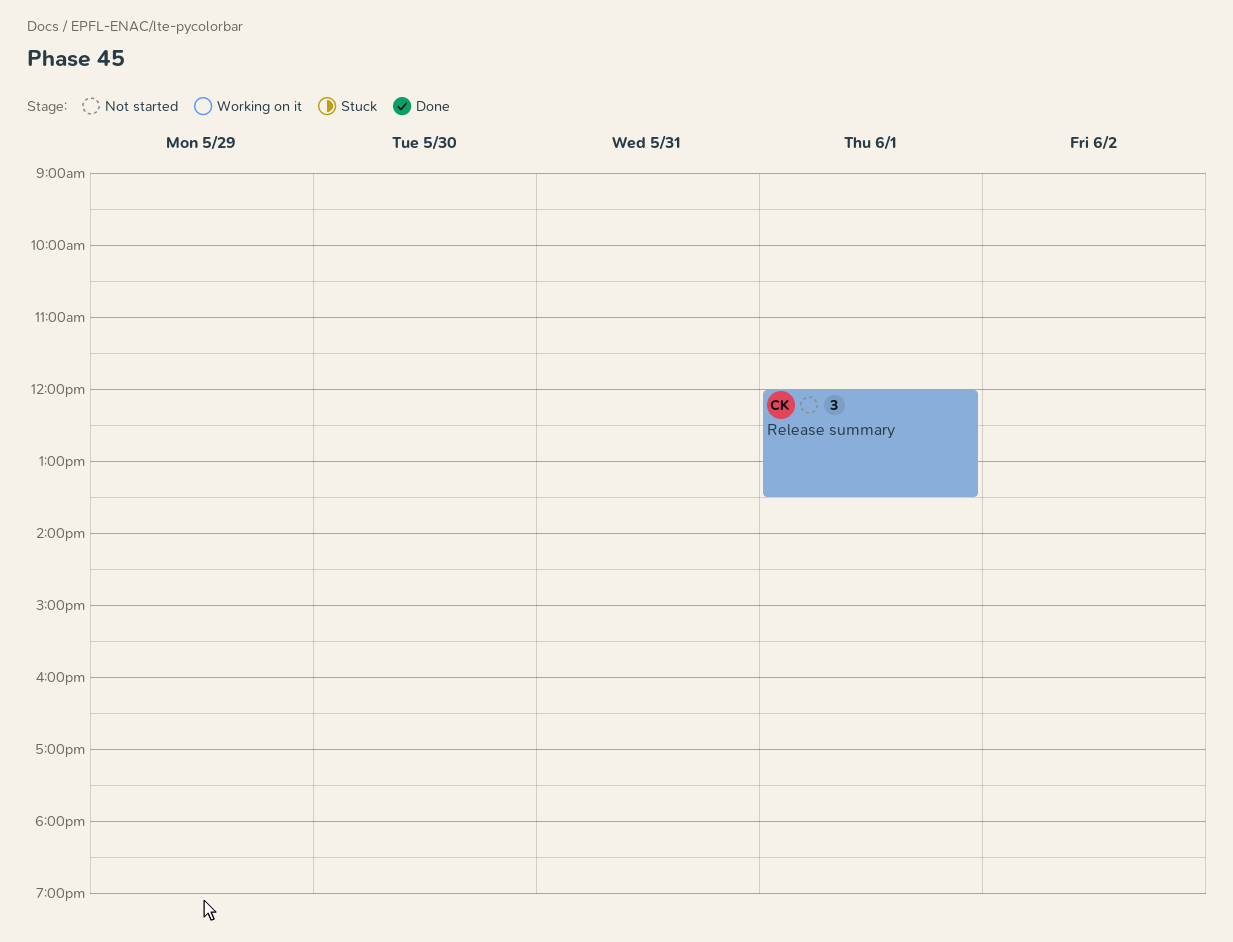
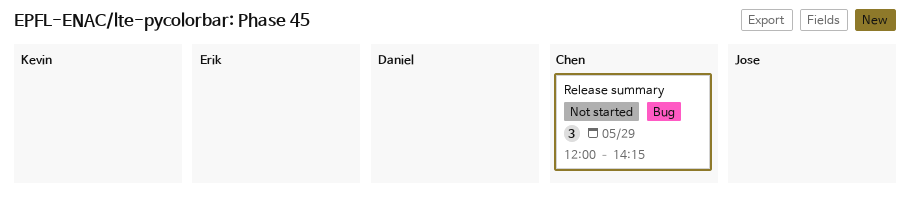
Release summary, day: Jun 1 -> May 29
Release summary, ends: 13:30 -> 14:15

